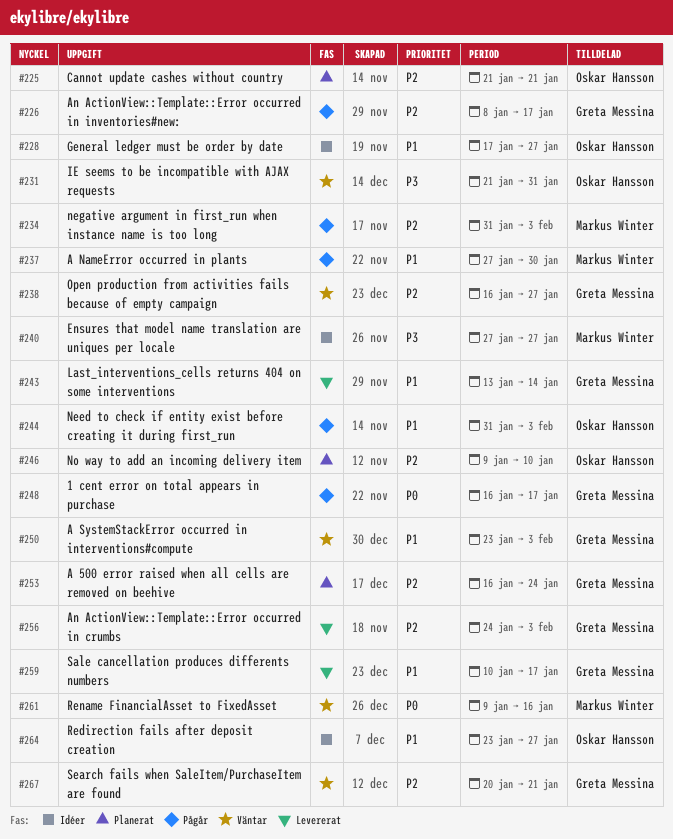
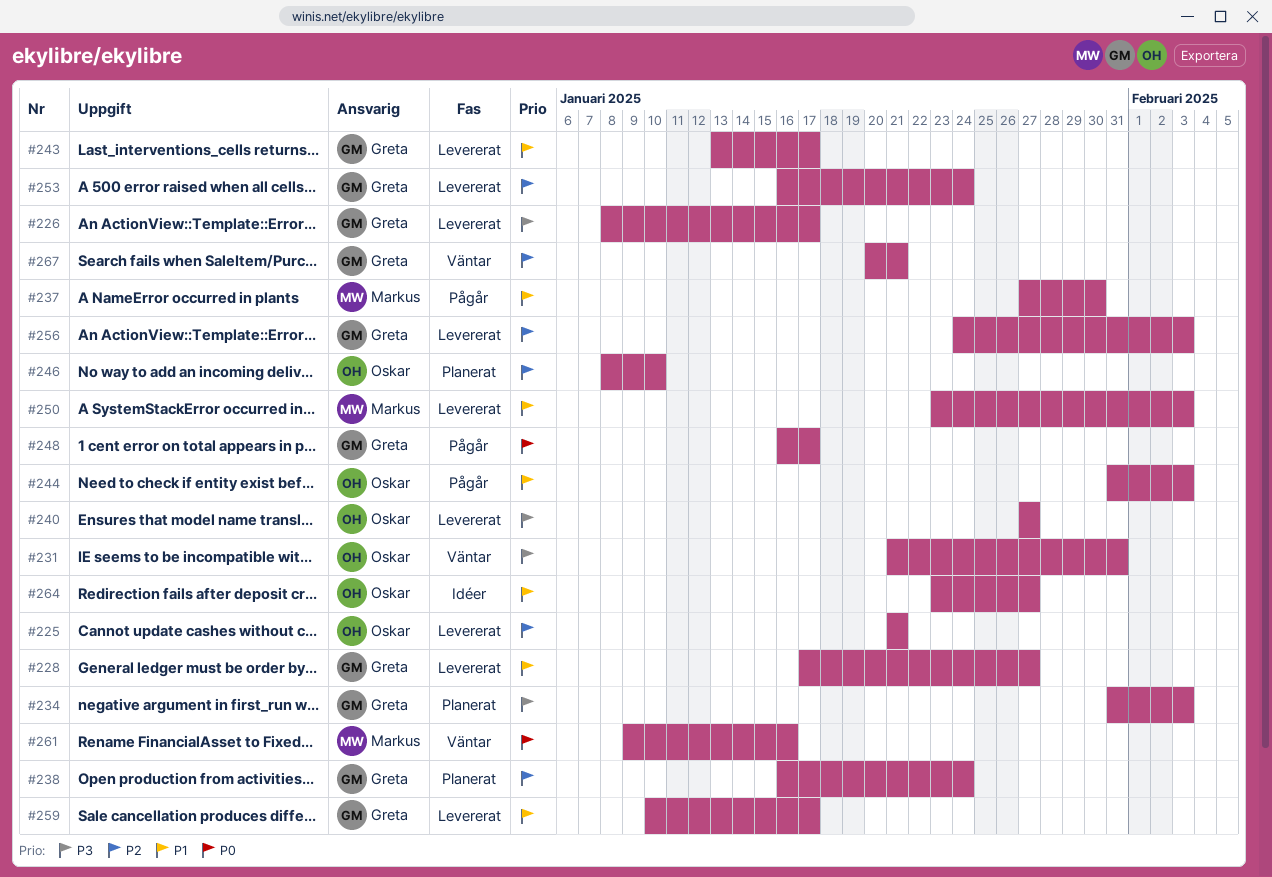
#225, status: Planerat -> Levererat
#226, status: Pågår -> Levererat
#226, priority: P2 -> P3
#228, status: Idéer -> Levererat
#228, owner: Oskar Hansson -> Greta Messina
#234, status: Pågår -> Planerat
#234, owner: Markus Winter -> Greta Messina
#234, priority: P2 -> P3
#238, status: Väntar -> Planerat
#238, due: Jan 27 -> Jan 24
#240, status: Idéer -> Levererat
#240, owner: Markus Winter -> Oskar Hansson
#243, due: Jan 14 -> Jan 17
#246, start: Jan 9 -> Jan 8
#250, status: Väntar -> Levererat
#250, owner: Greta Messina -> Markus Winter
#253, status: Planerat -> Levererat

